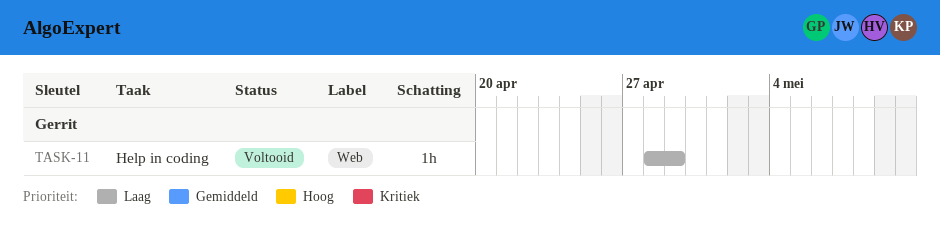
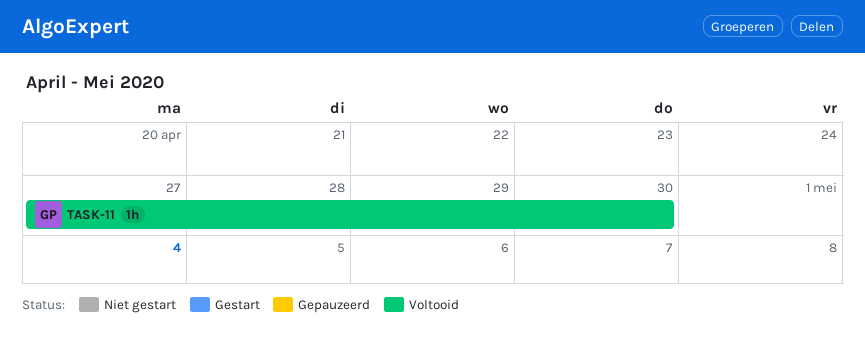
TASK-11, start: Apr 28 -> Apr 27
TASK-11, due: Apr 29 -> Apr 30

